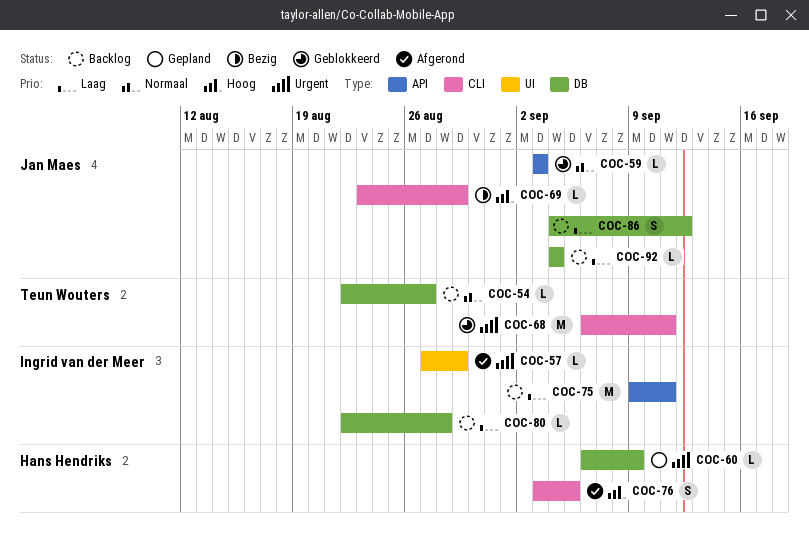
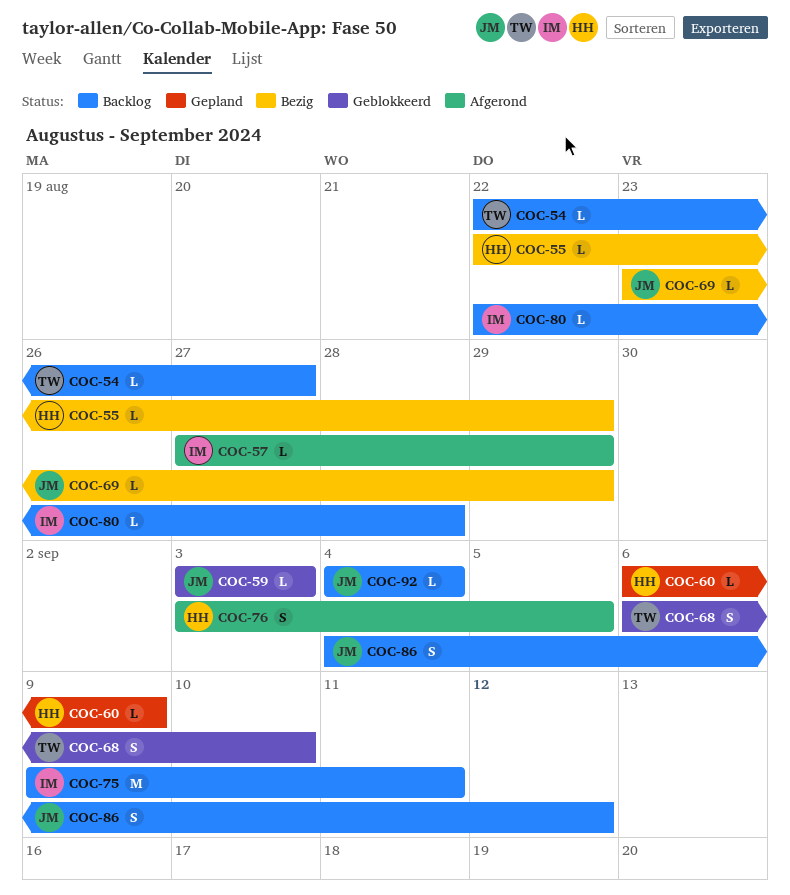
COC-55: none -> present
COC-68, estimate: M -> S
COC-68, due: Sep 11 -> Sep 10

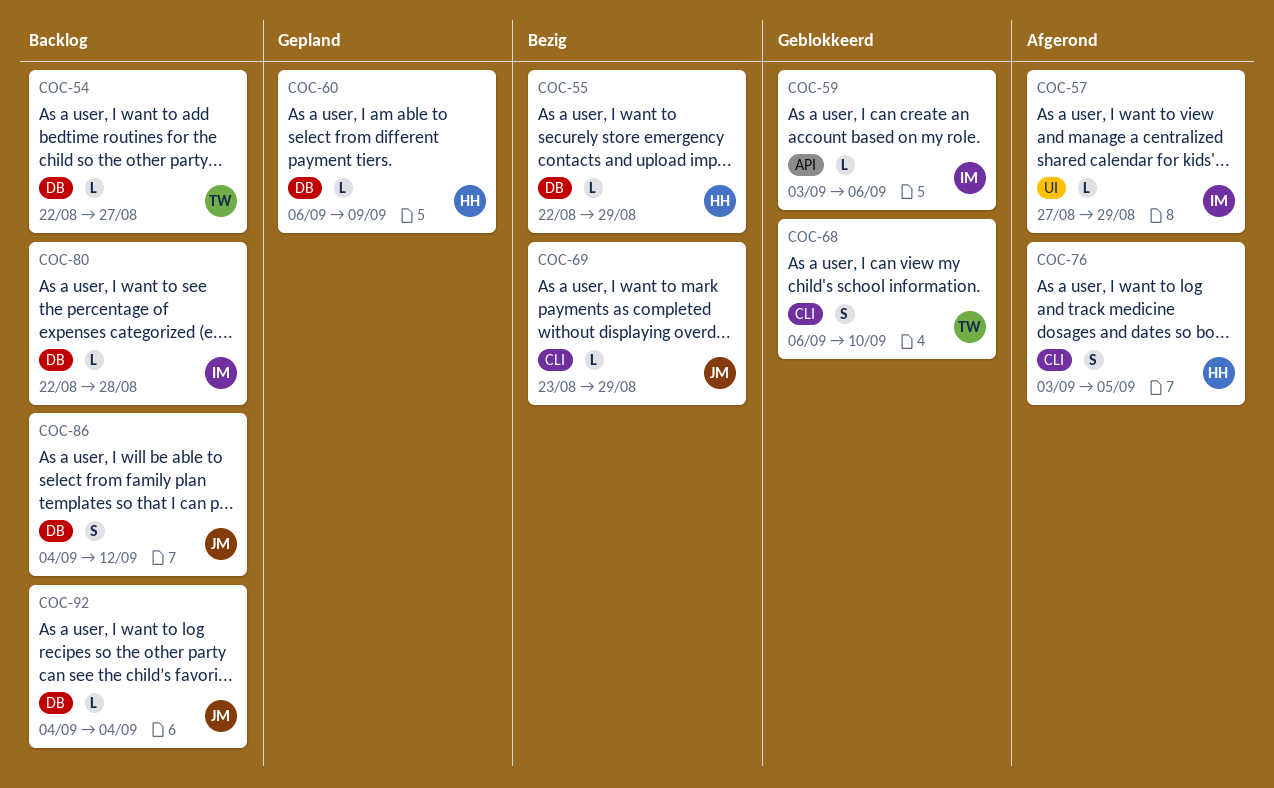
COC-59, owner: JM -> IM
COC-59, due: Sep 3 -> Sep 6
COC-75: present -> none

